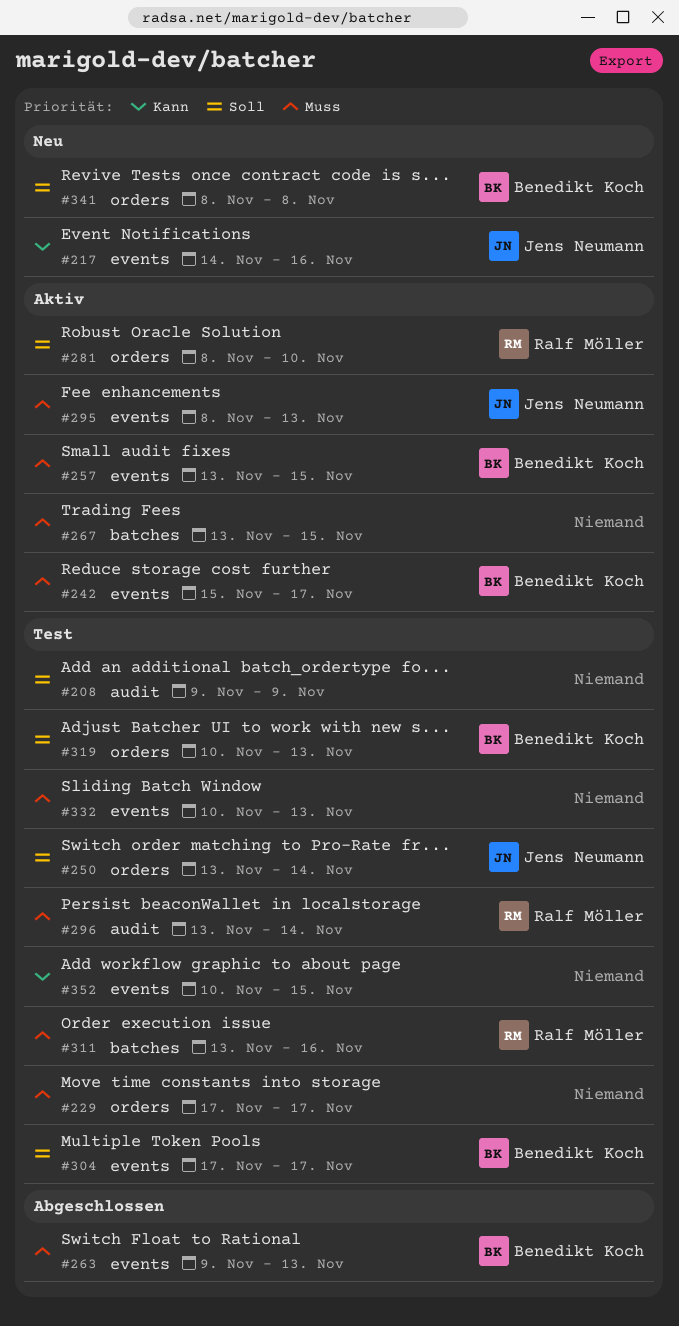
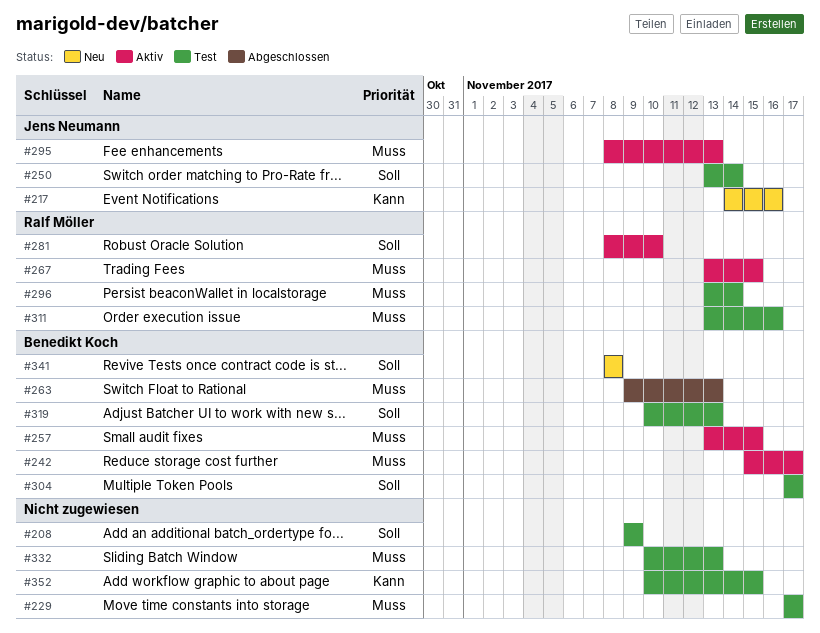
#267, owner: none -> Ralf Möller

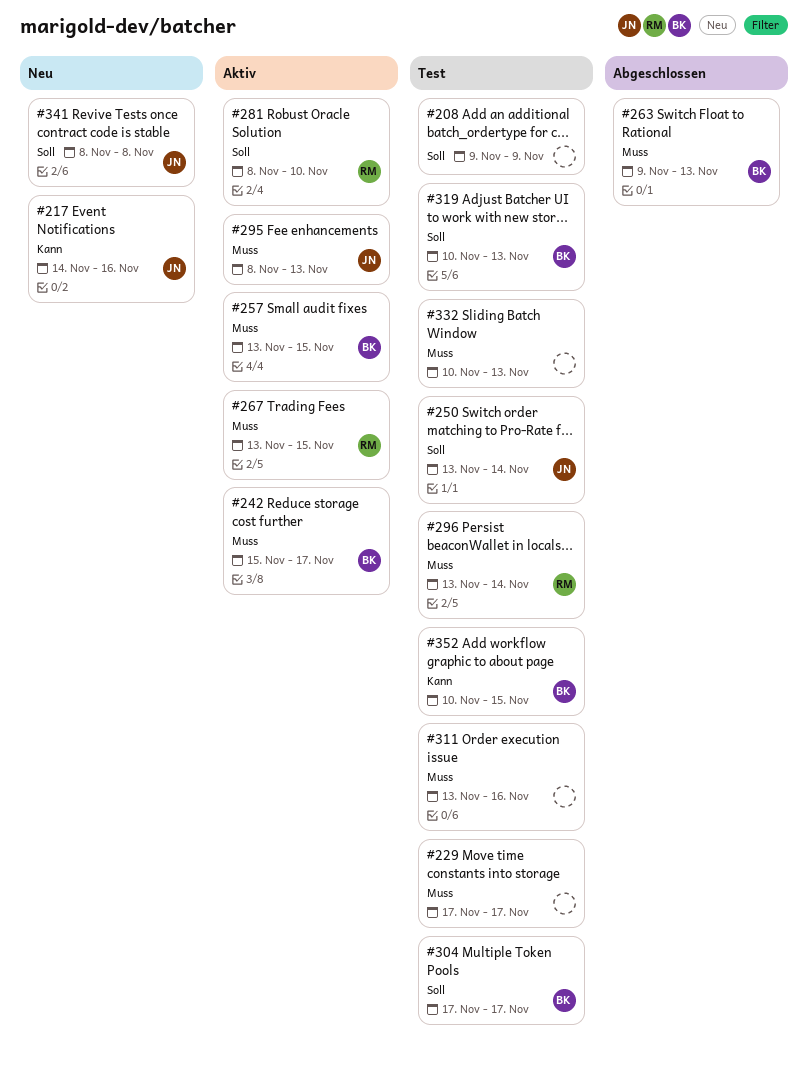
#311, owner: Ralf Möller -> none
#341, owner: Benedikt Koch -> Jens Neumann
#352, owner: none -> Benedikt Koch

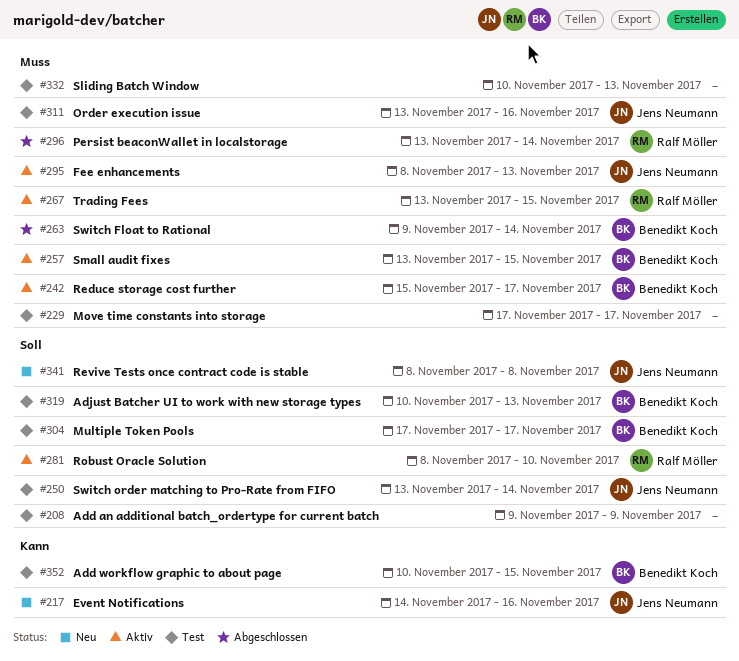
#263, due: Nov 13 -> Nov 14
#296, status: Test -> Abgeschlossen
#311, owner: none -> Jens Neumann

